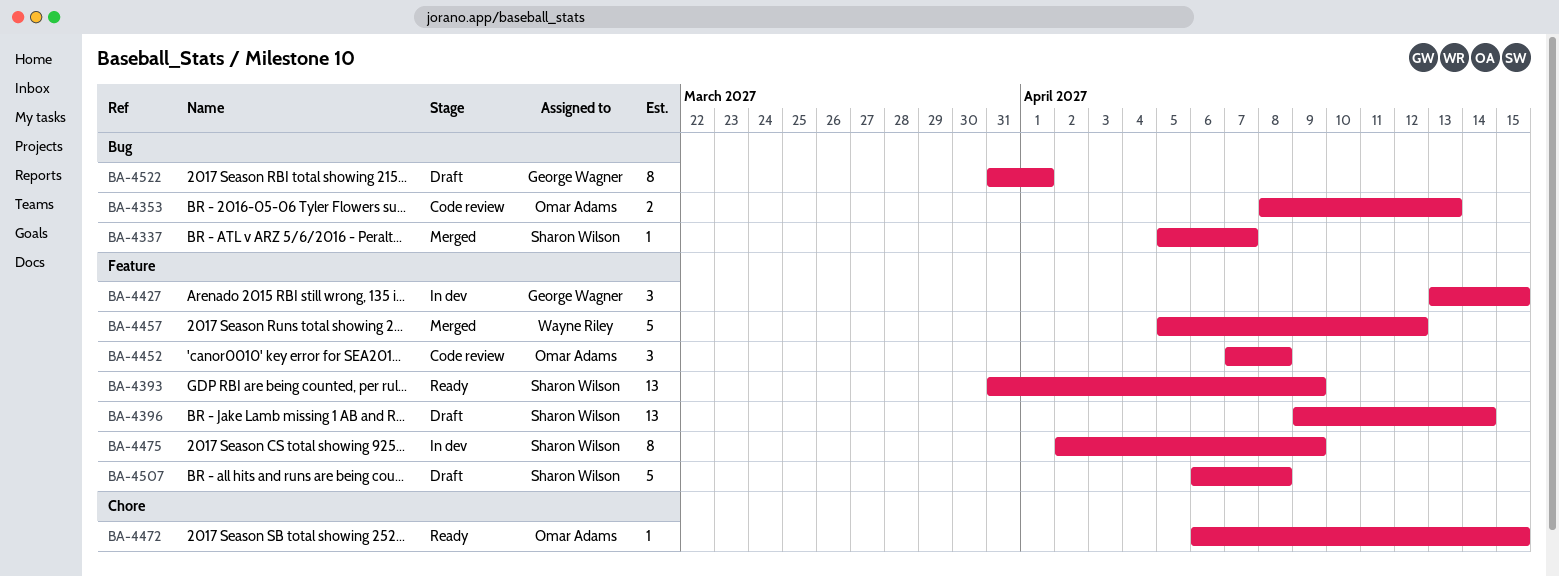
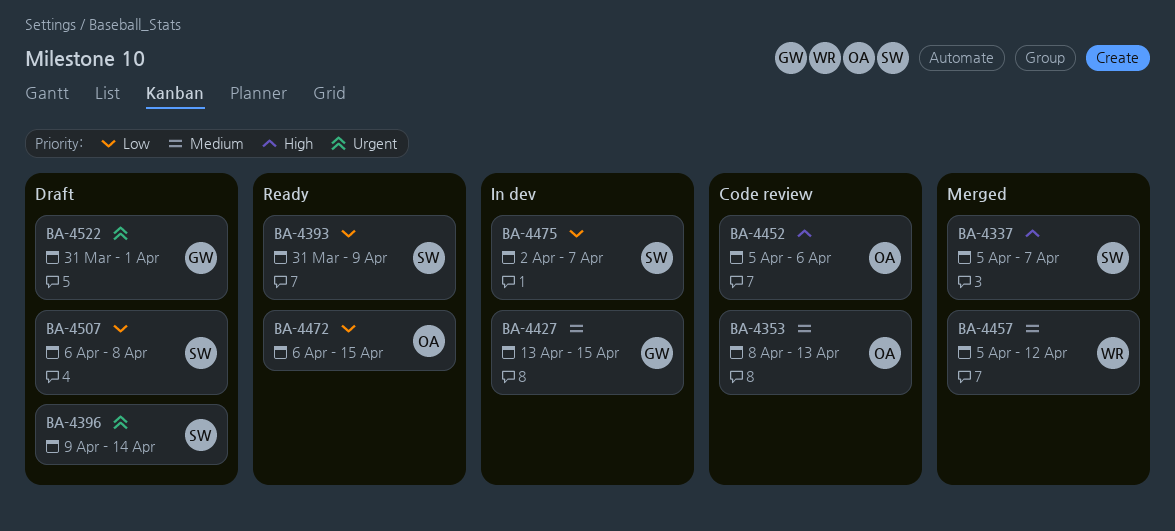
BA-4452, start: Apr 7 -> Apr 5
BA-4452, due: Apr 8 -> Apr 6
BA-4475, due: Apr 9 -> Apr 7

